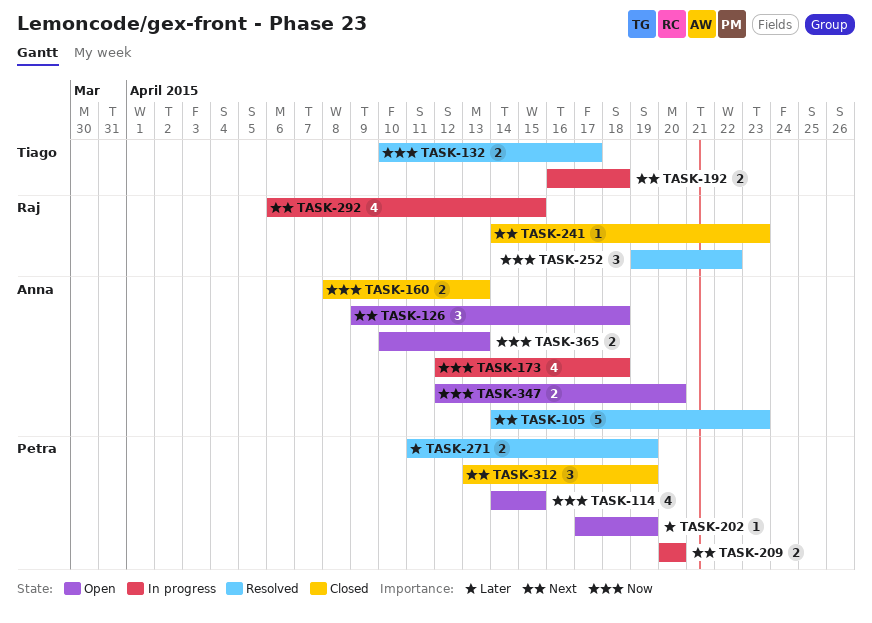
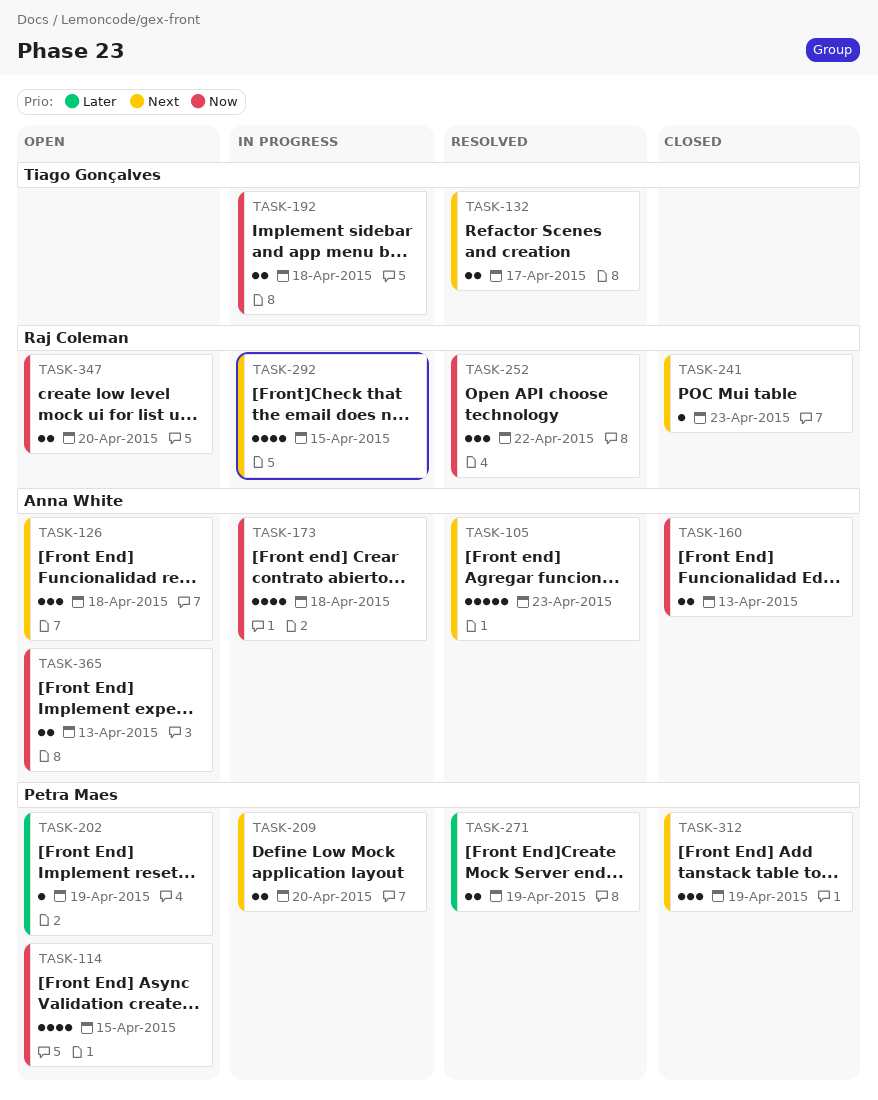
TASK-132, priority: Now -> Next
TASK-192, priority: Next -> Now
TASK-347, owner: Anna White -> Raj Coleman

